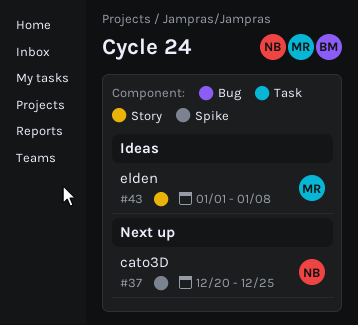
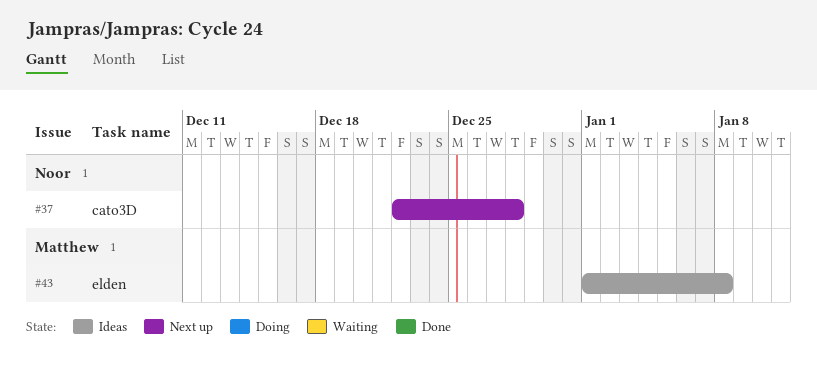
#37, start: Dec 20 -> Dec 22
#37, due: Dec 25 -> Dec 28

